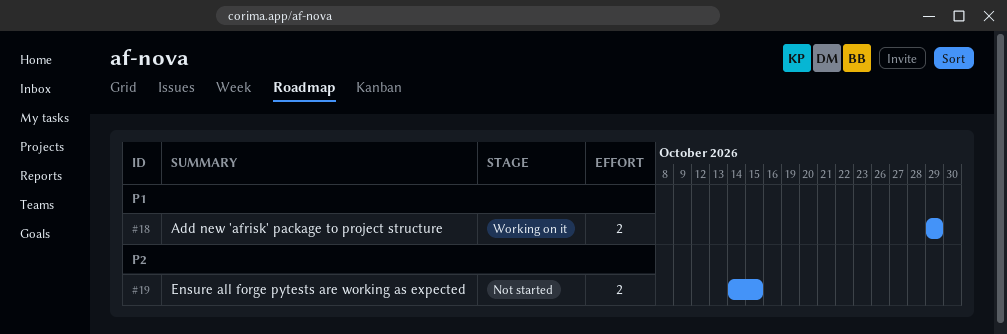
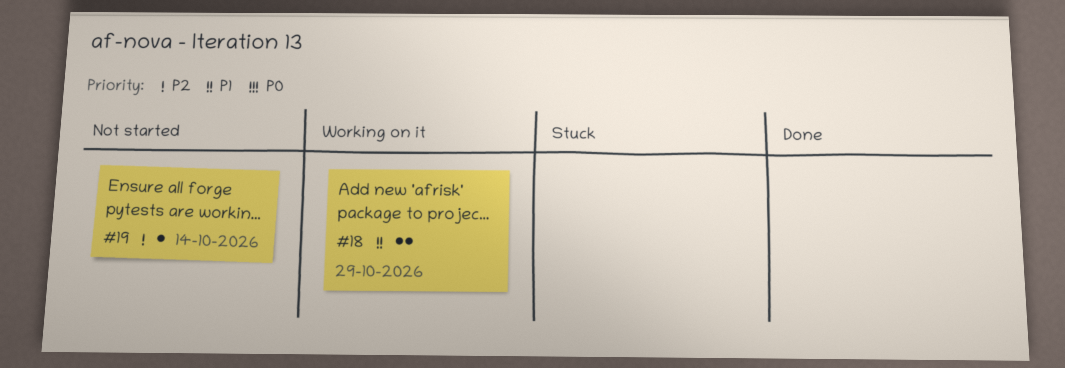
#19, estimate: 2 -> 1
#19, due: Oct 15 -> Oct 14

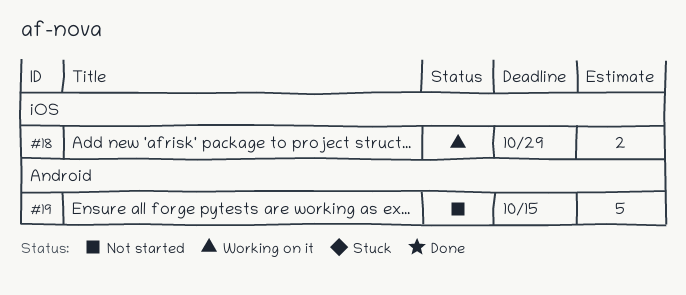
#19, estimate: 1 -> 5
#19, due: Oct 14 -> Oct 15

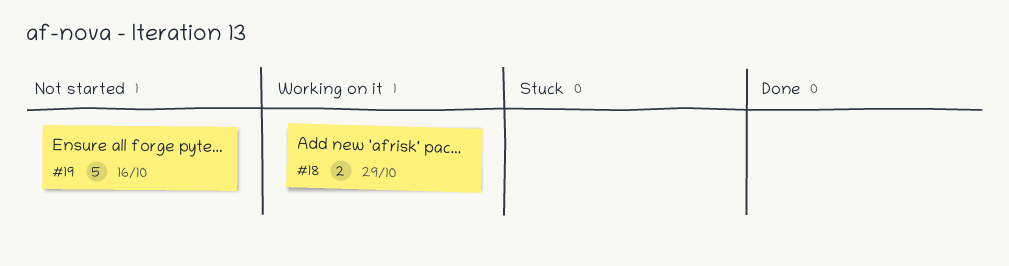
#19, due: Oct 15 -> Oct 16

